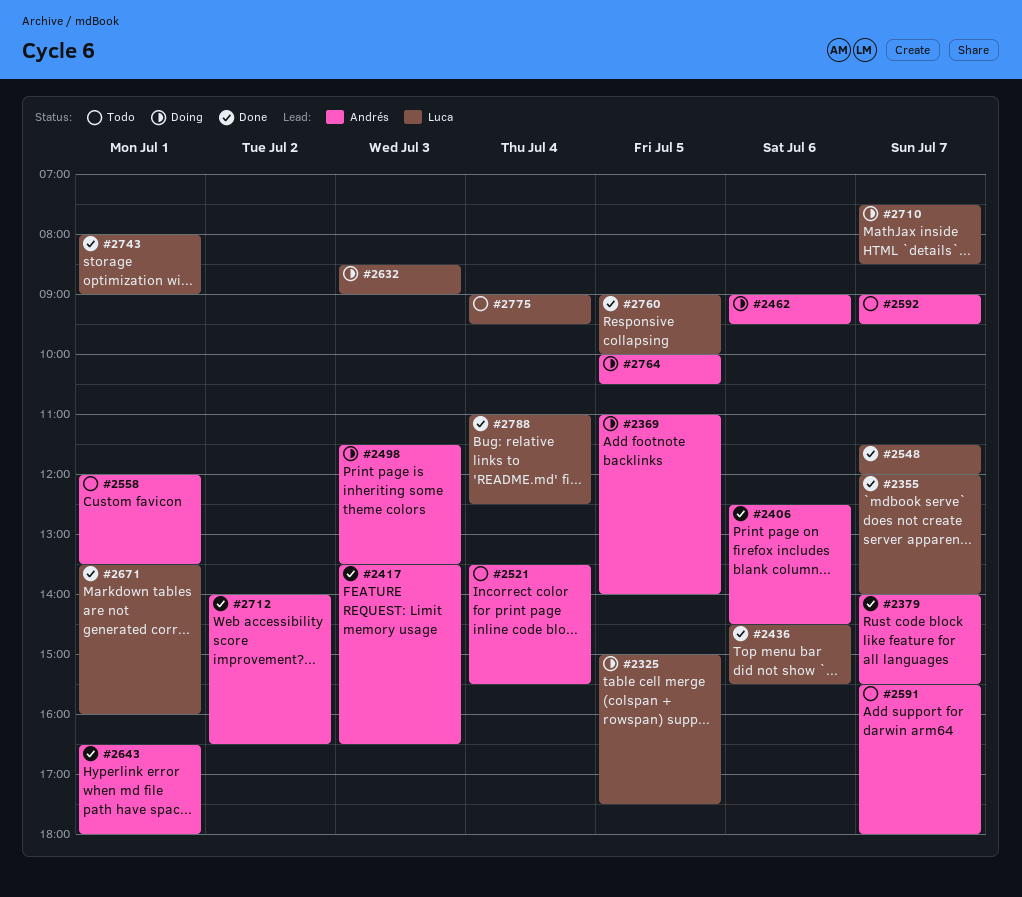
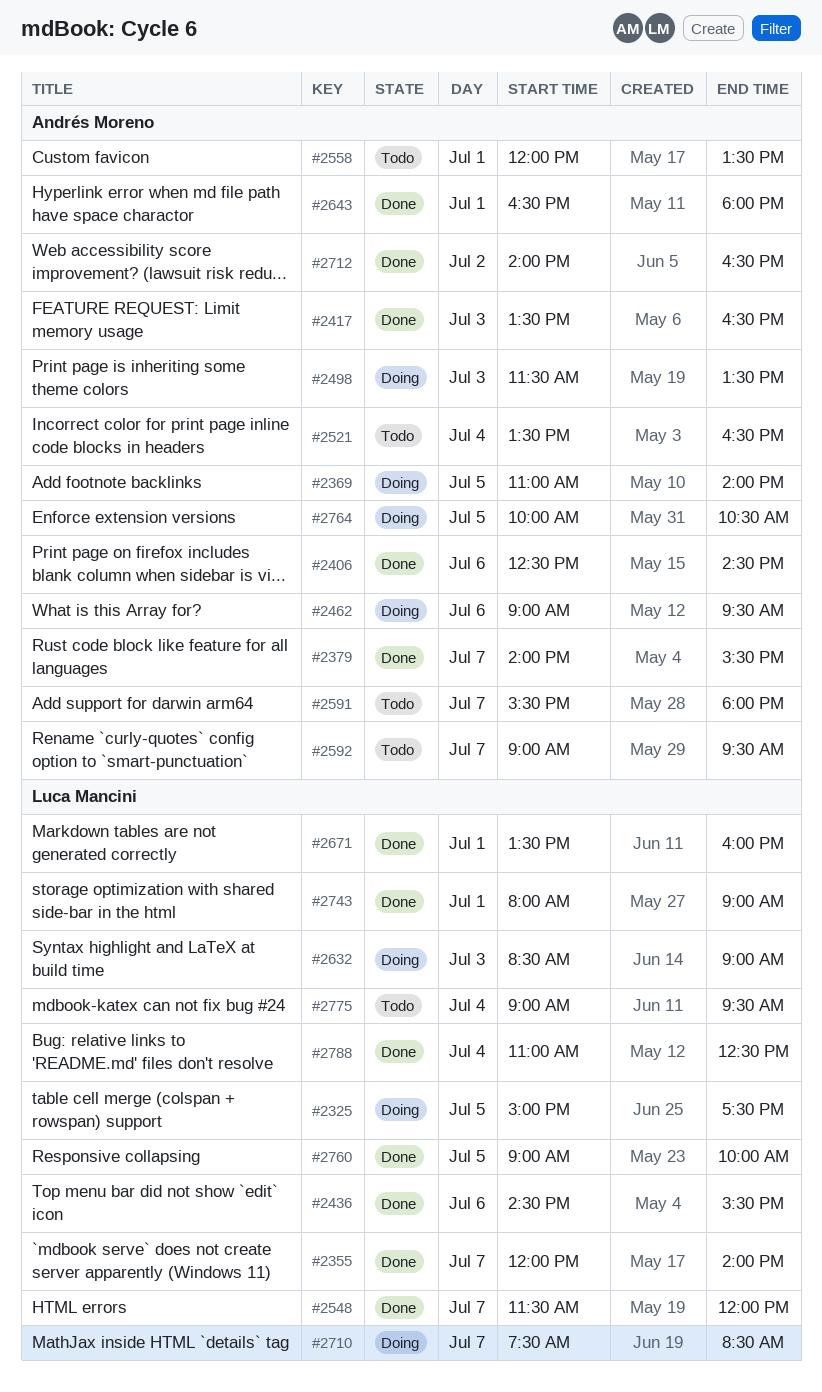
#2521, ends: 15:30 -> 16:30

